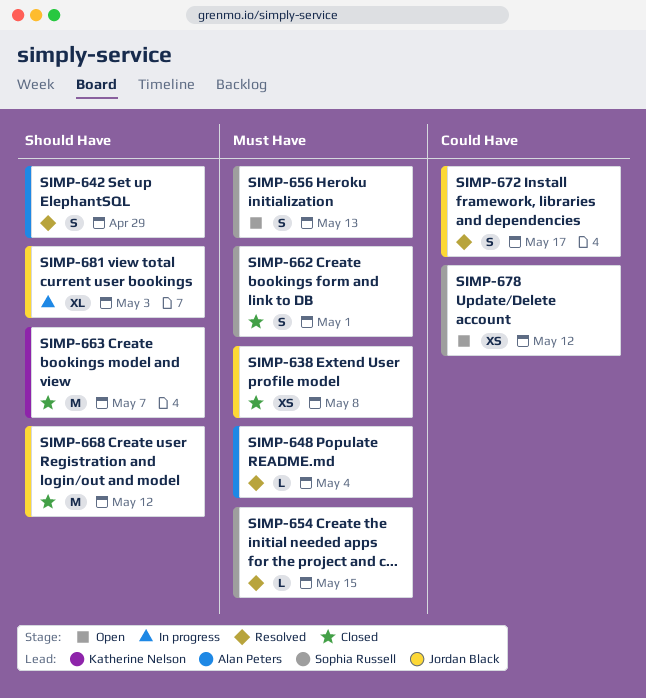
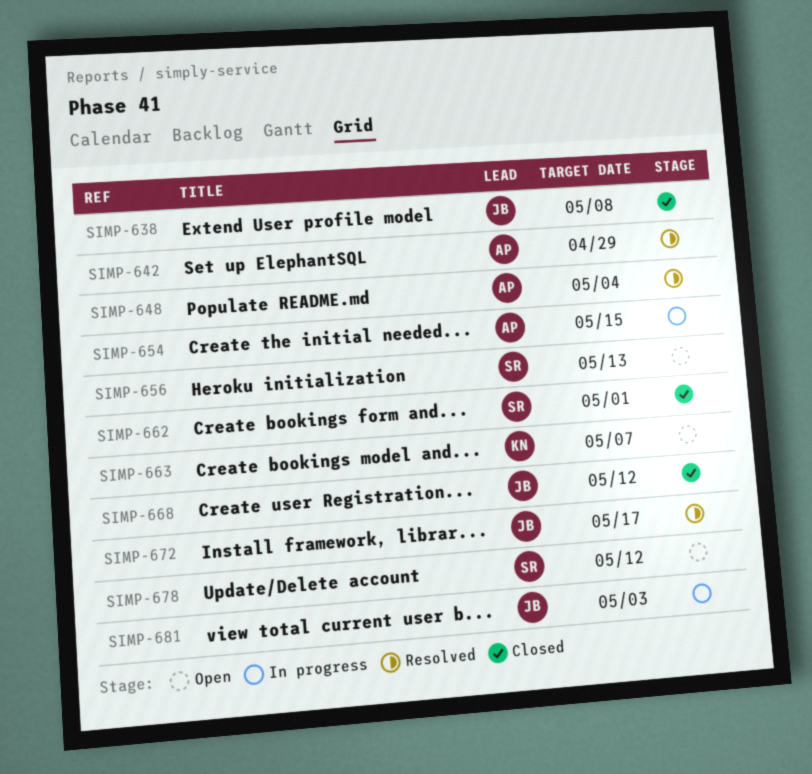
SIMP-654, status: Resolved -> In progress
SIMP-654, owner: Sophia Russell -> Alan Peters
SIMP-663, status: Closed -> Open

